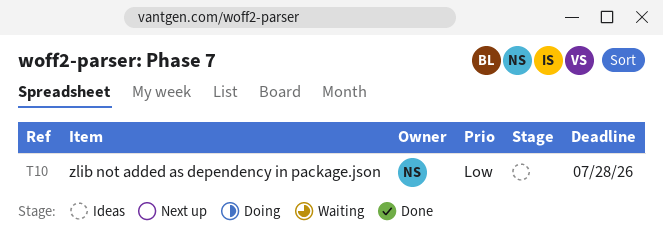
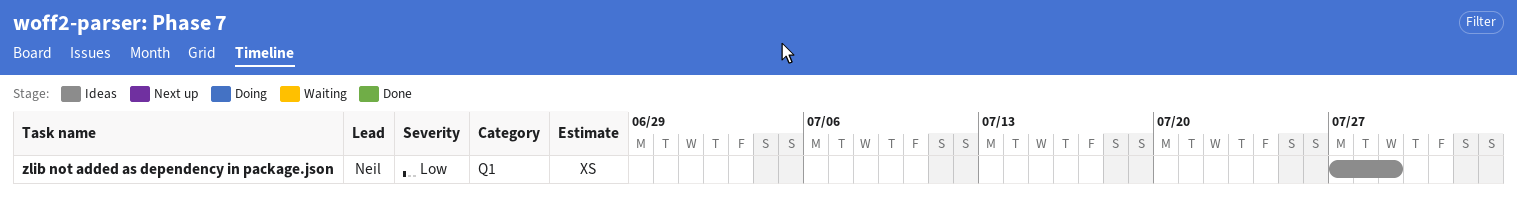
zlib not added as dependency in package.json, due: Jul 28 -> Jul 29

